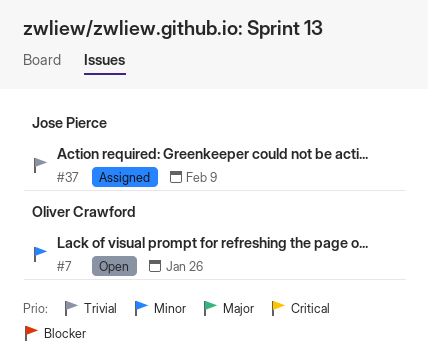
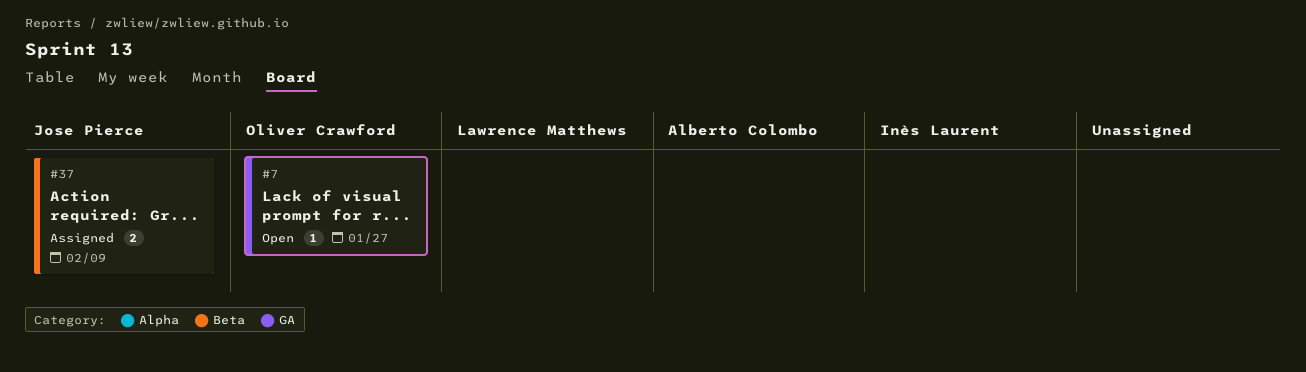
#7, due: Jan 26 -> Jan 27

